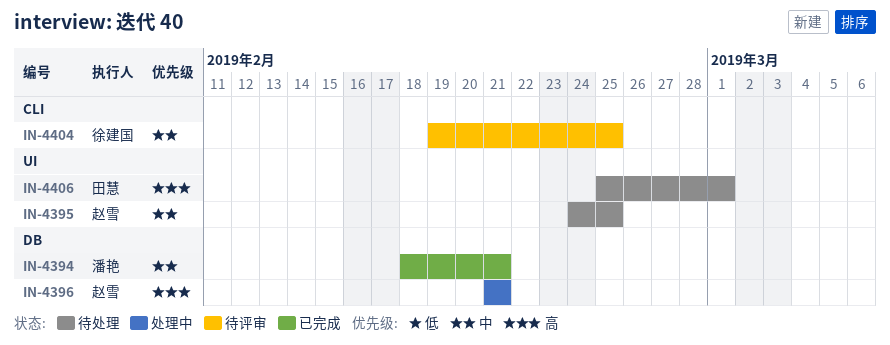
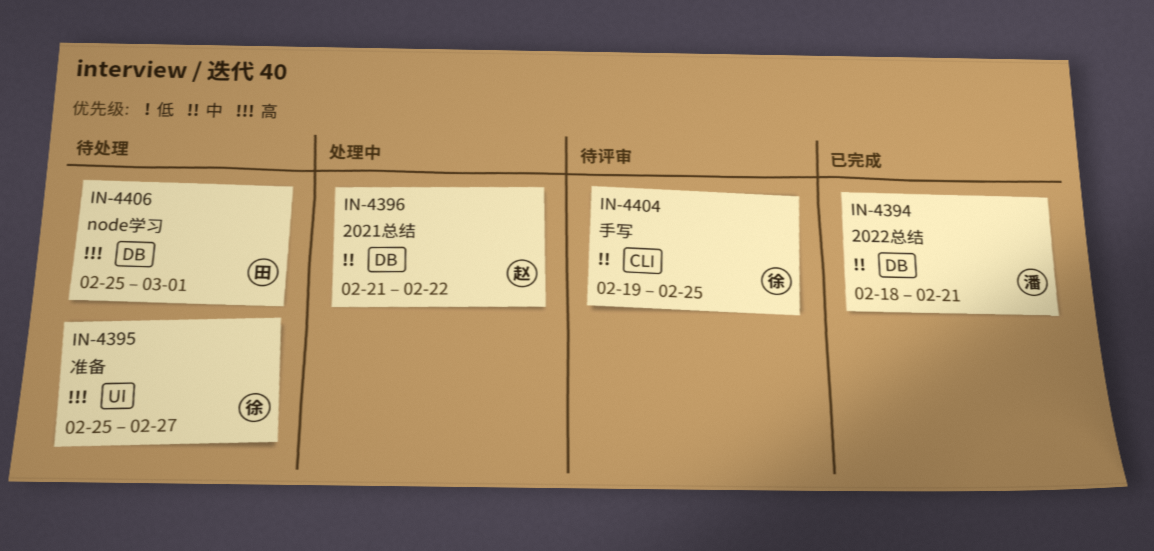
IN-4395, owner: 赵雪 -> 徐建国
IN-4395, priority: 中 -> 高
IN-4395, start: Feb 24 -> Feb 25
IN-4395, due: Feb 25 -> Feb 27
IN-4396, priority: 高 -> 中
IN-4396, due: Feb 21 -> Feb 22
IN-4406, label: UI -> DB

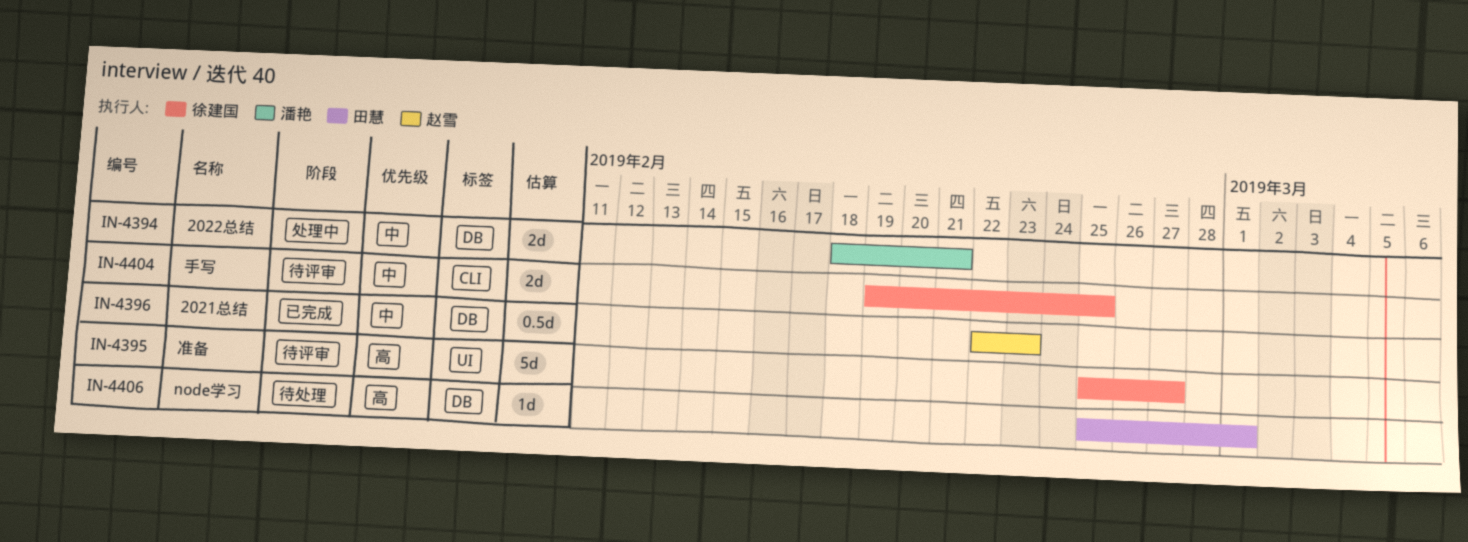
IN-4394, status: 已完成 -> 处理中
IN-4395, status: 待处理 -> 待评审
IN-4396, status: 处理中 -> 已完成
IN-4396, start: Feb 21 -> Feb 22
IN-4396, due: Feb 22 -> Feb 23

